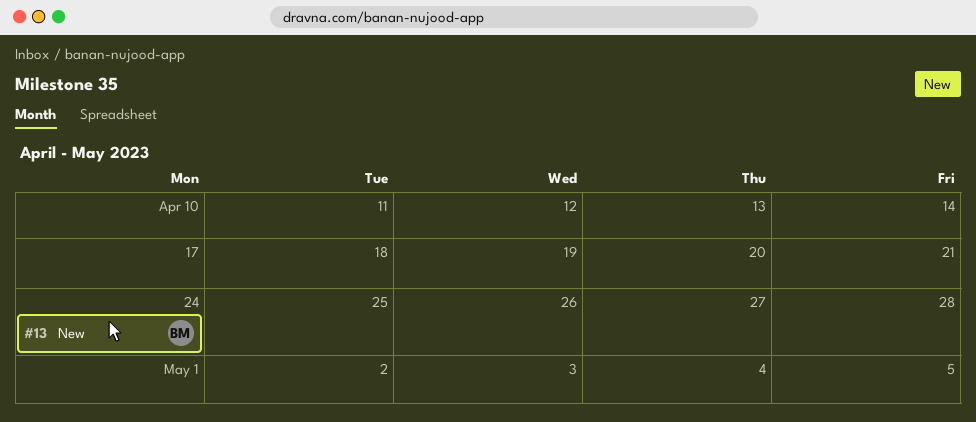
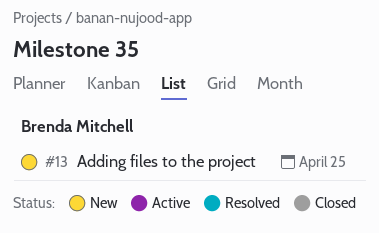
#13, due: Apr 24 -> Apr 25

